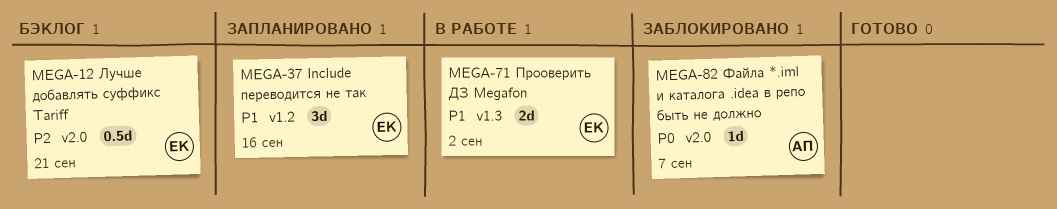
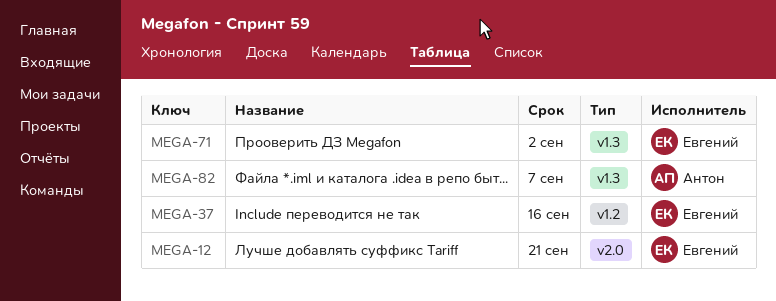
MEGA-82, label: v2.0 -> v1.3

